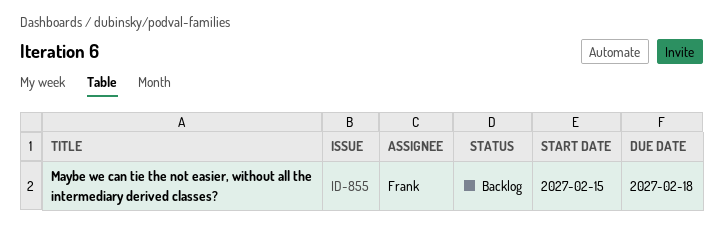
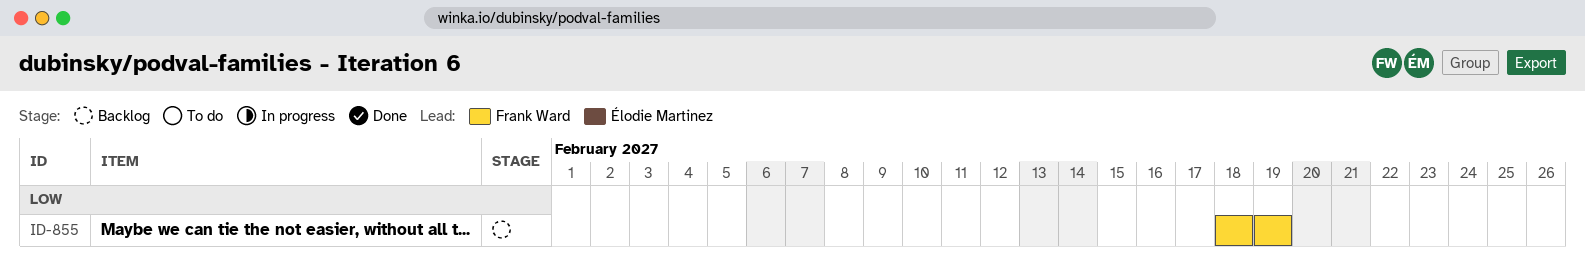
ID-855, start: Feb 15 -> Feb 18
ID-855, due: Feb 18 -> Feb 19

